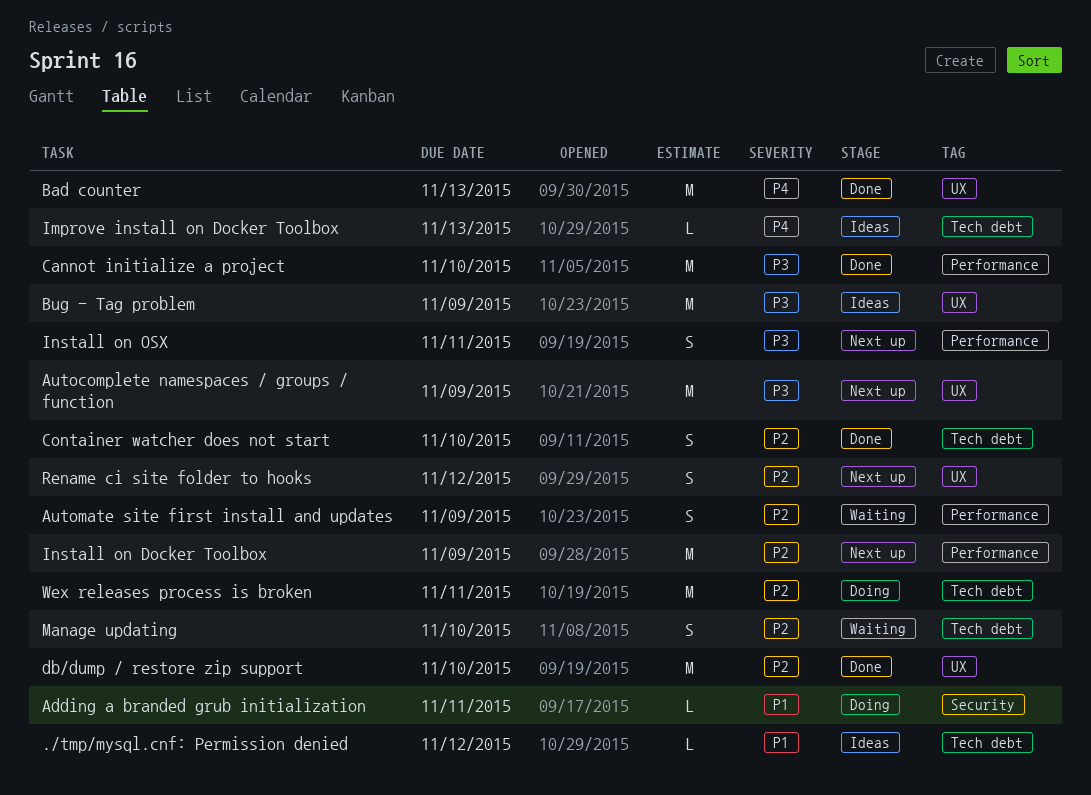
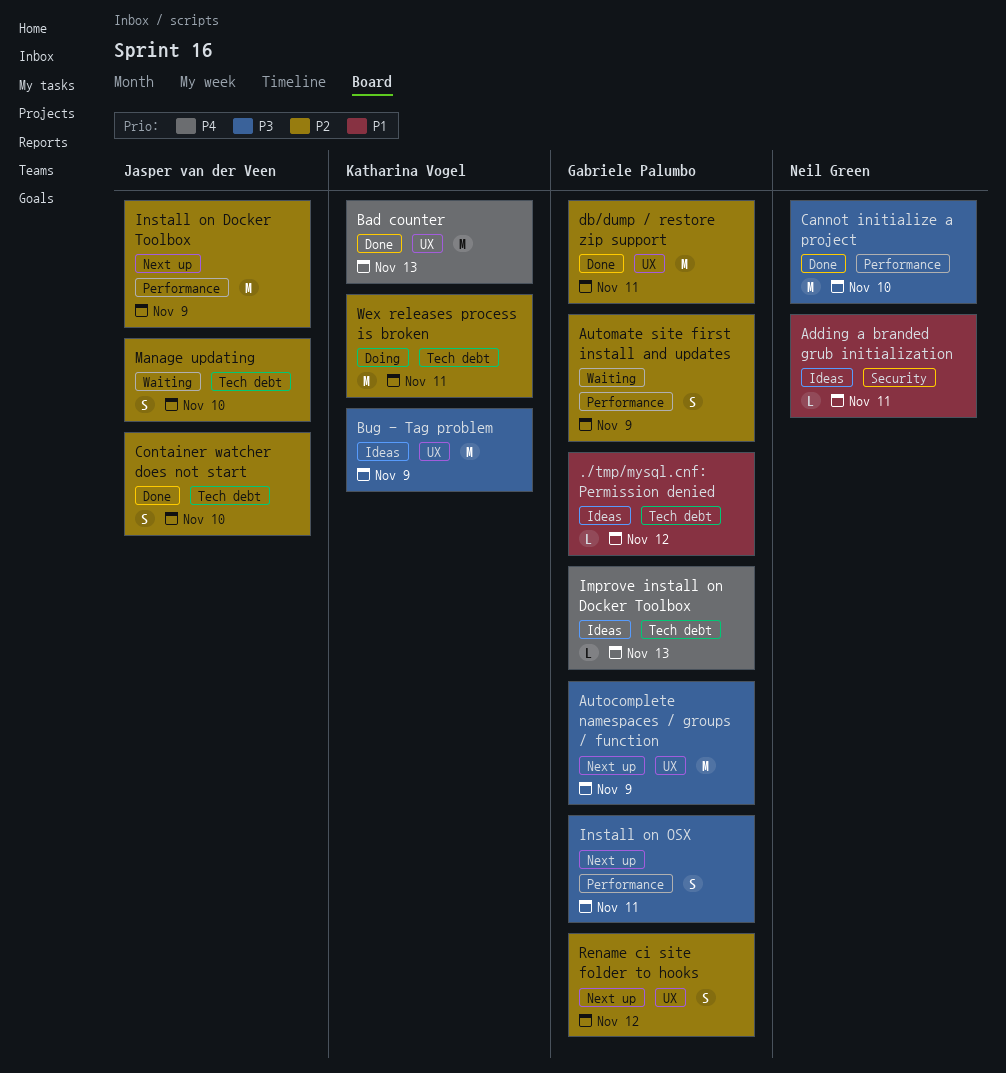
Adding a branded grub initialization, status: Doing -> Ideas
db/dump / restore zip support, due: Nov 10 -> Nov 11

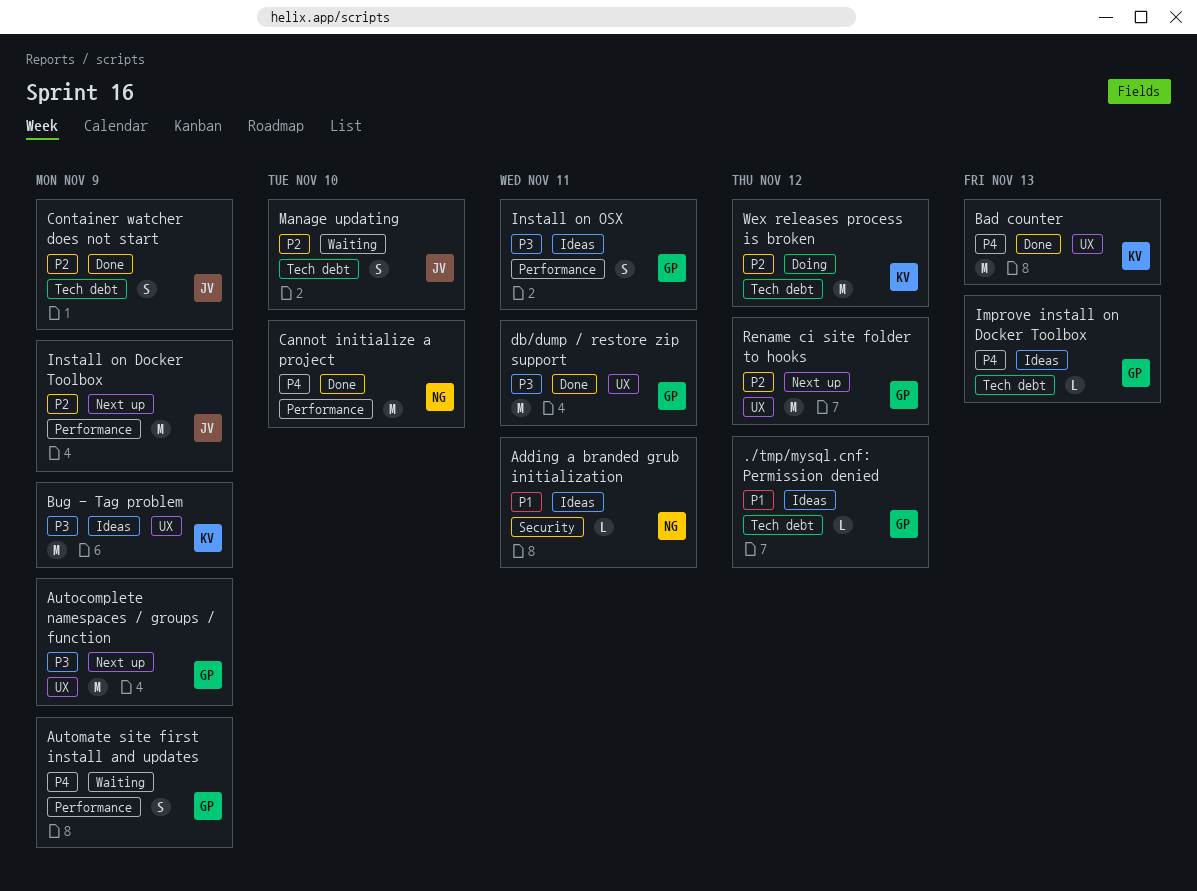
Automate site first install and updates, priority: P2 -> P4
Cannot initialize a project, priority: P3 -> P4
Container watcher does not start, due: Nov 10 -> Nov 9
db/dump / restore zip support, priority: P2 -> P3
Install on OSX, status: Next up -> Ideas
Rename ci site folder to hooks, estimate: S -> M
Wex releases process is broken, due: Nov 11 -> Nov 12

